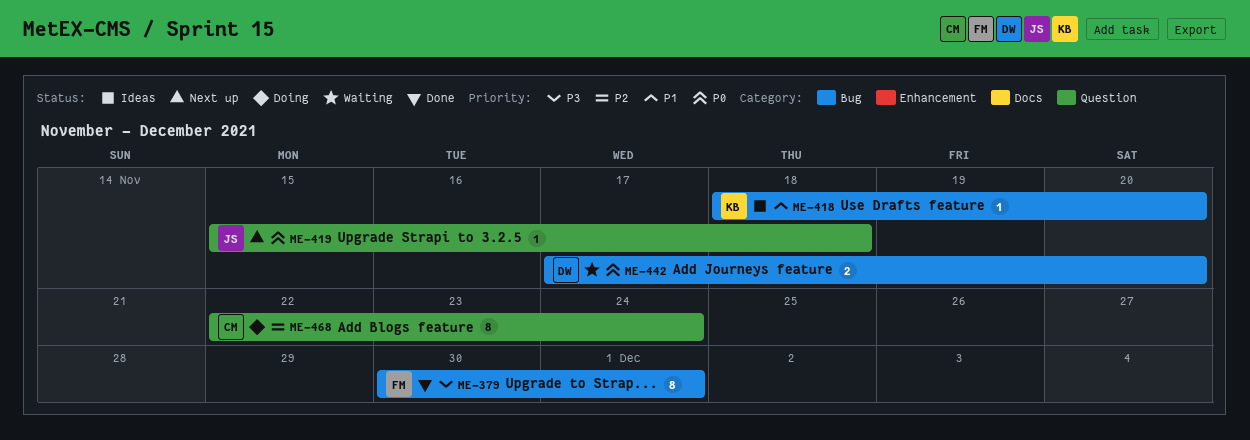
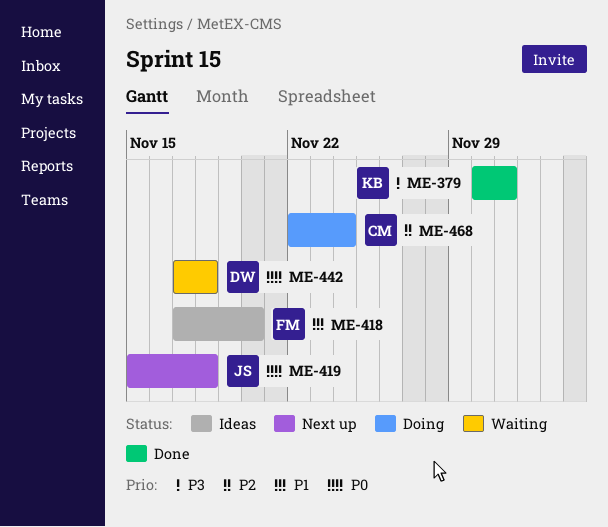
ME-379, owner: FM -> KB
ME-418, owner: KB -> FM
ME-418, start: Nov 18 -> Nov 17
ME-442, due: Nov 20 -> Nov 18

